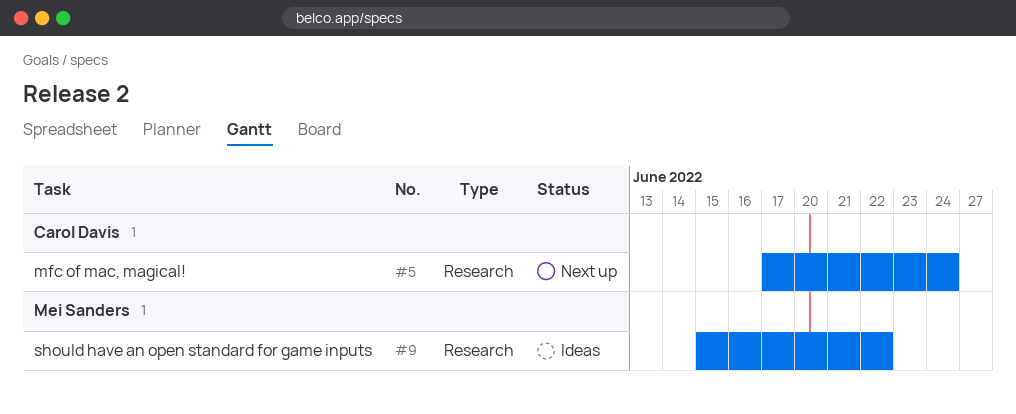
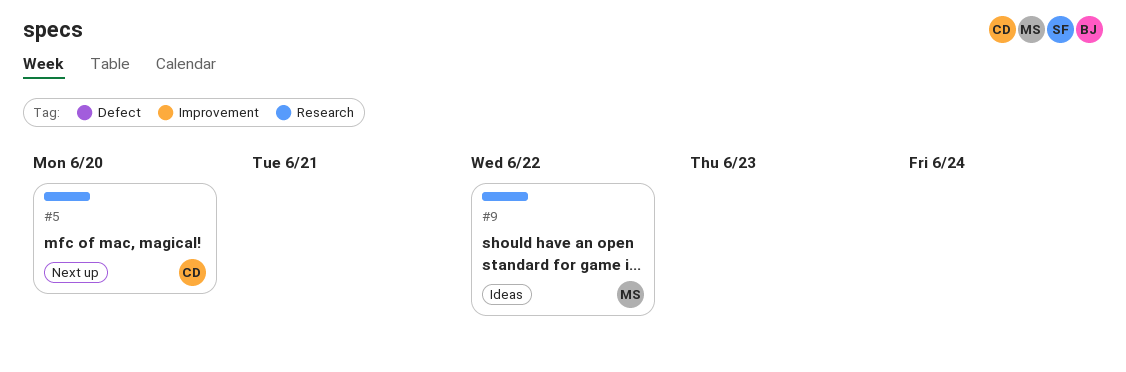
#5, due: Jun 24 -> Jun 20

